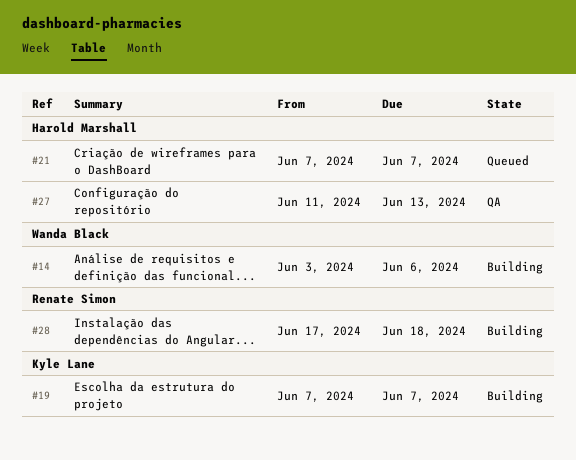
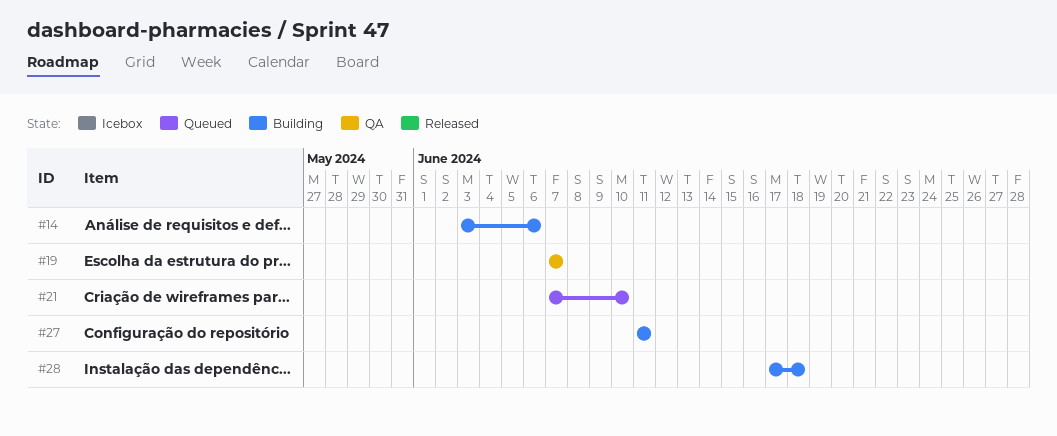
#19, status: Building -> QA
#21, due: Jun 7 -> Jun 10
#27, status: QA -> Building
#27, due: Jun 13 -> Jun 11

